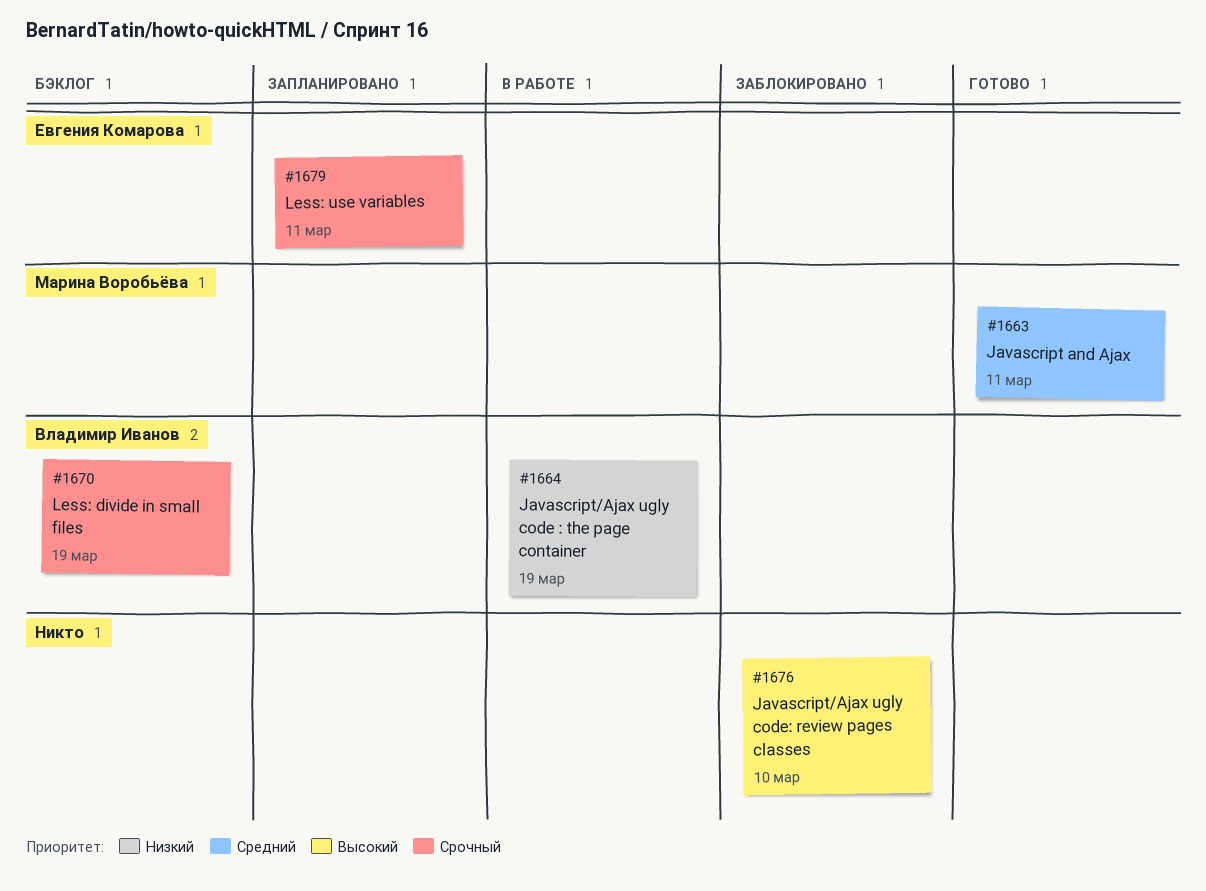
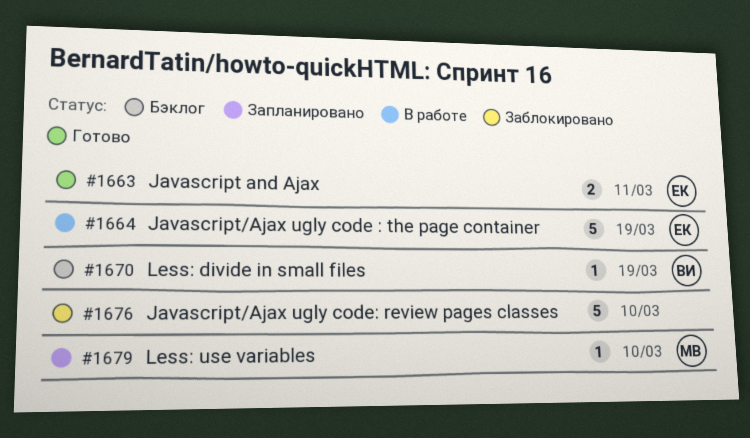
#1663, owner: Марина Воробьёва -> Евгения Комарова
#1664, owner: Владимир Иванов -> Евгения Комарова
#1679, owner: Евгения Комарова -> Марина Воробьёва
#1679, due: Mar 11 -> Mar 10

